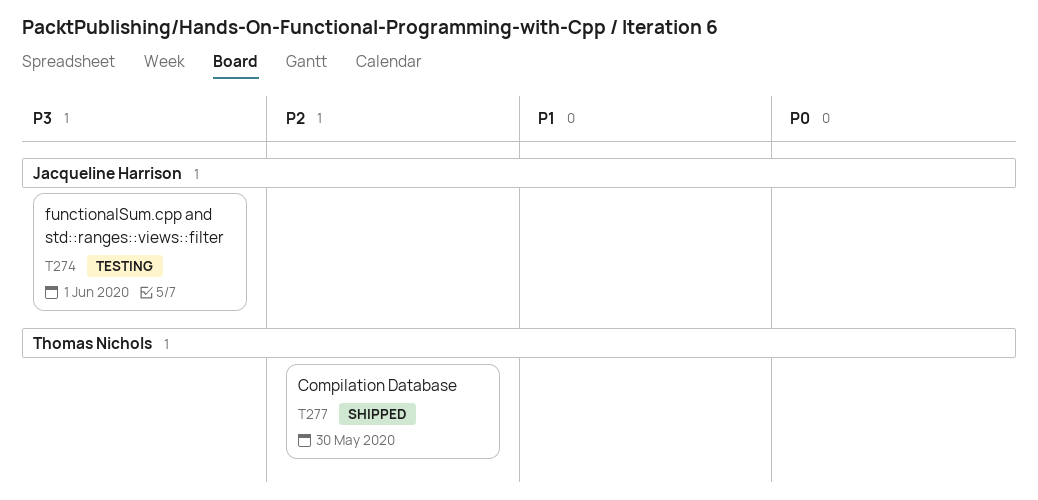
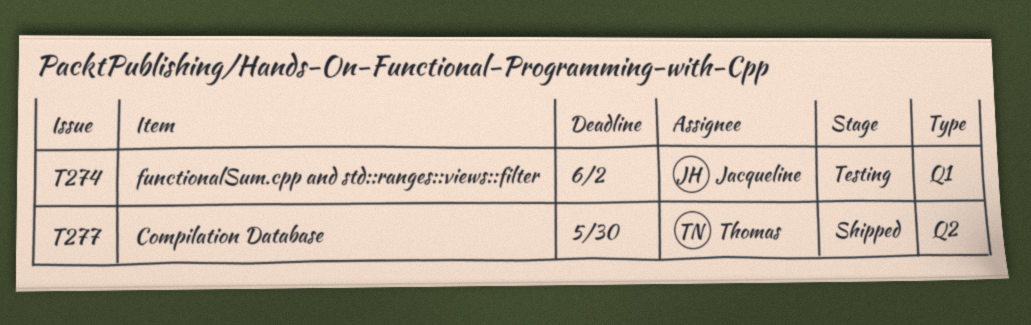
T274, due: Jun 1 -> Jun 2

